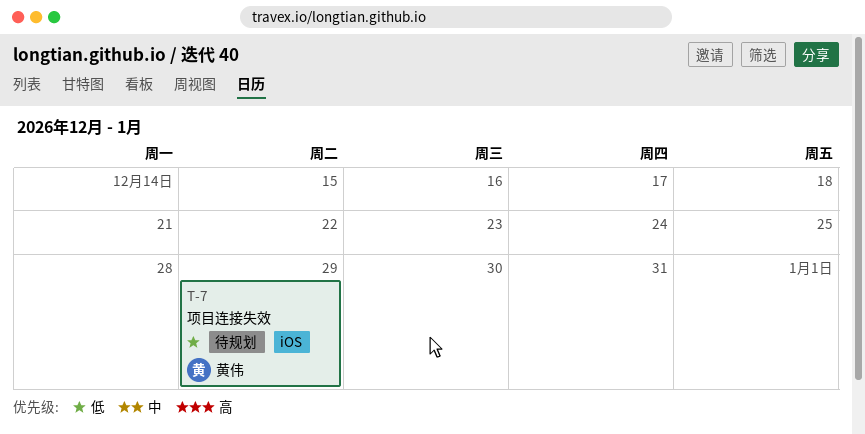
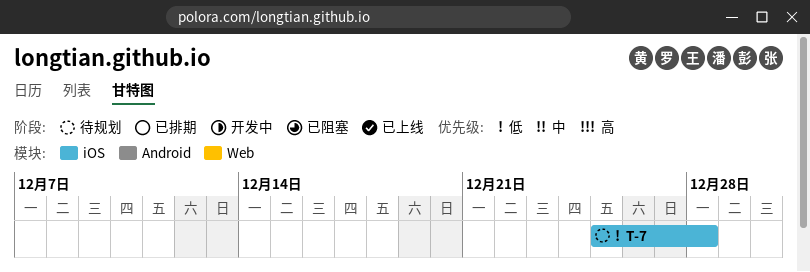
T-7, due: Dec 29 -> Dec 28

